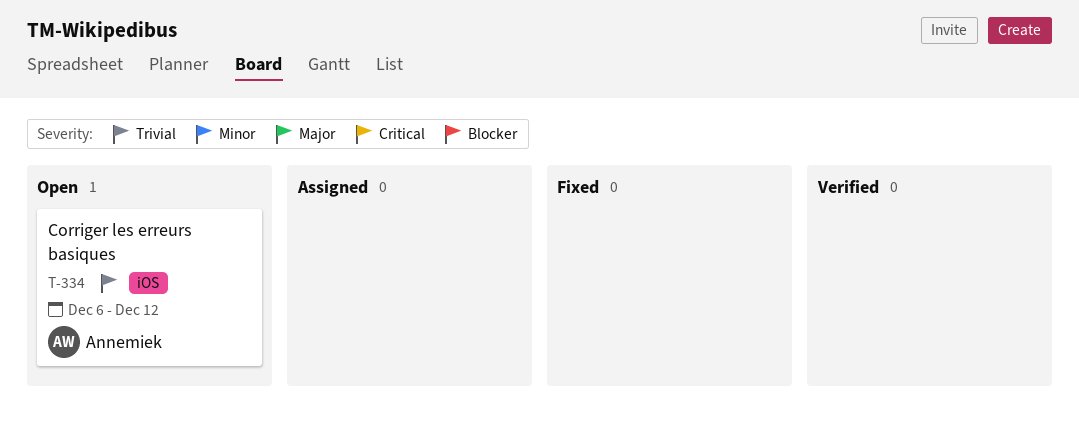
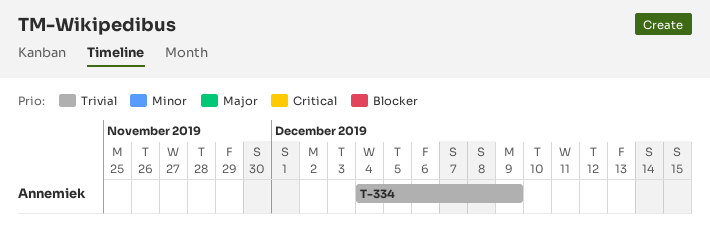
T-334, start: Dec 6 -> Dec 4
T-334, due: Dec 12 -> Dec 9

